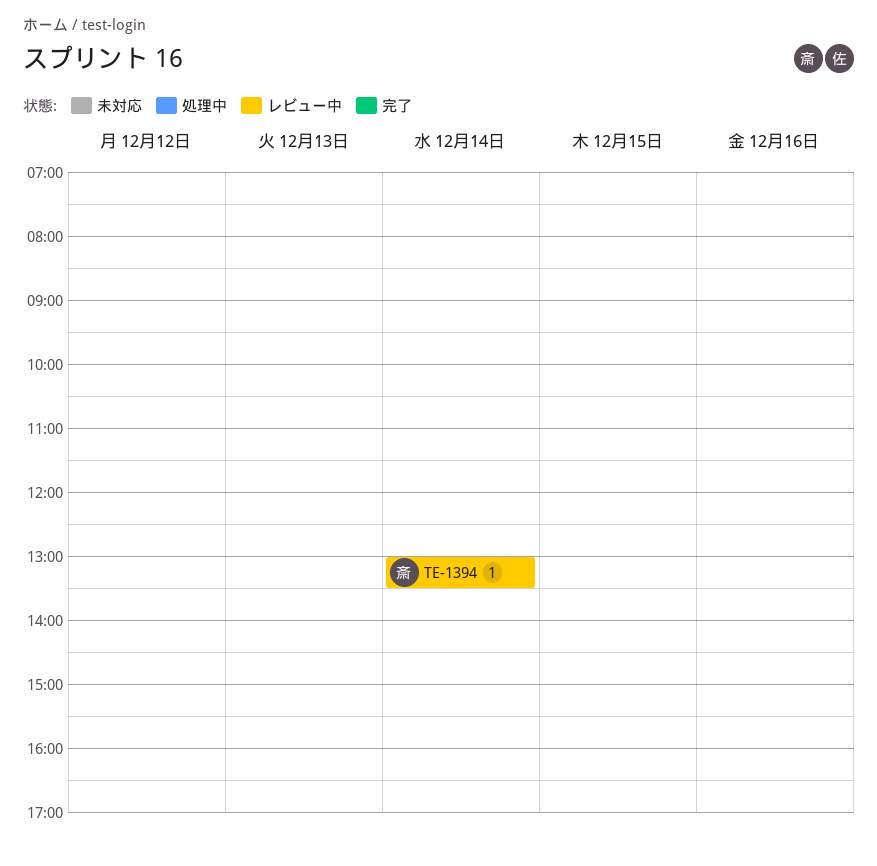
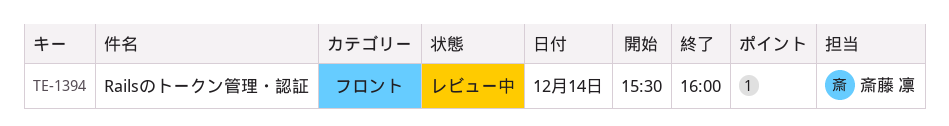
TE-1394, begins: 13:00 -> 15:30
TE-1394, ends: 13:30 -> 16:00

